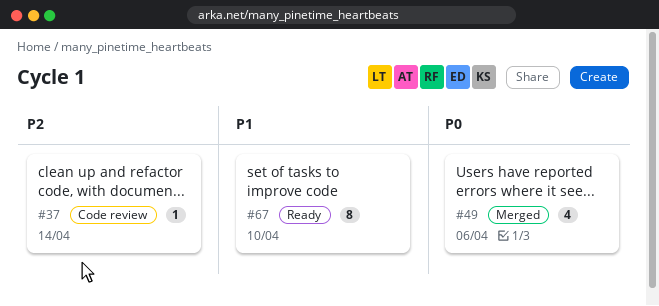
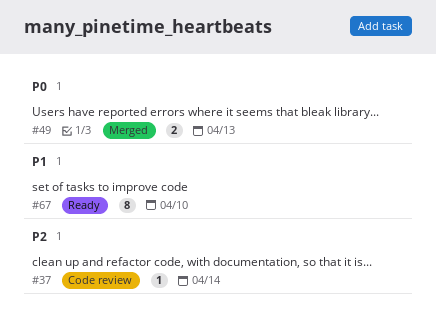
#49, estimate: 4 -> 2
#49, due: Apr 6 -> Apr 13

